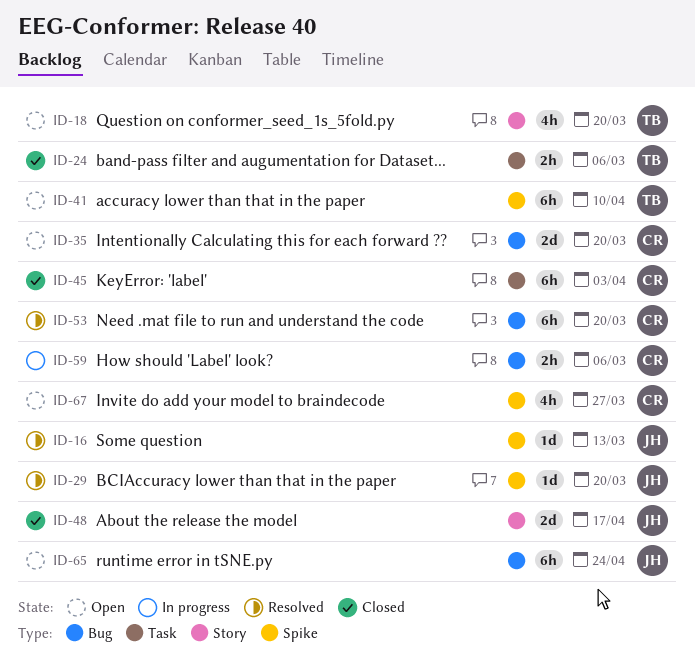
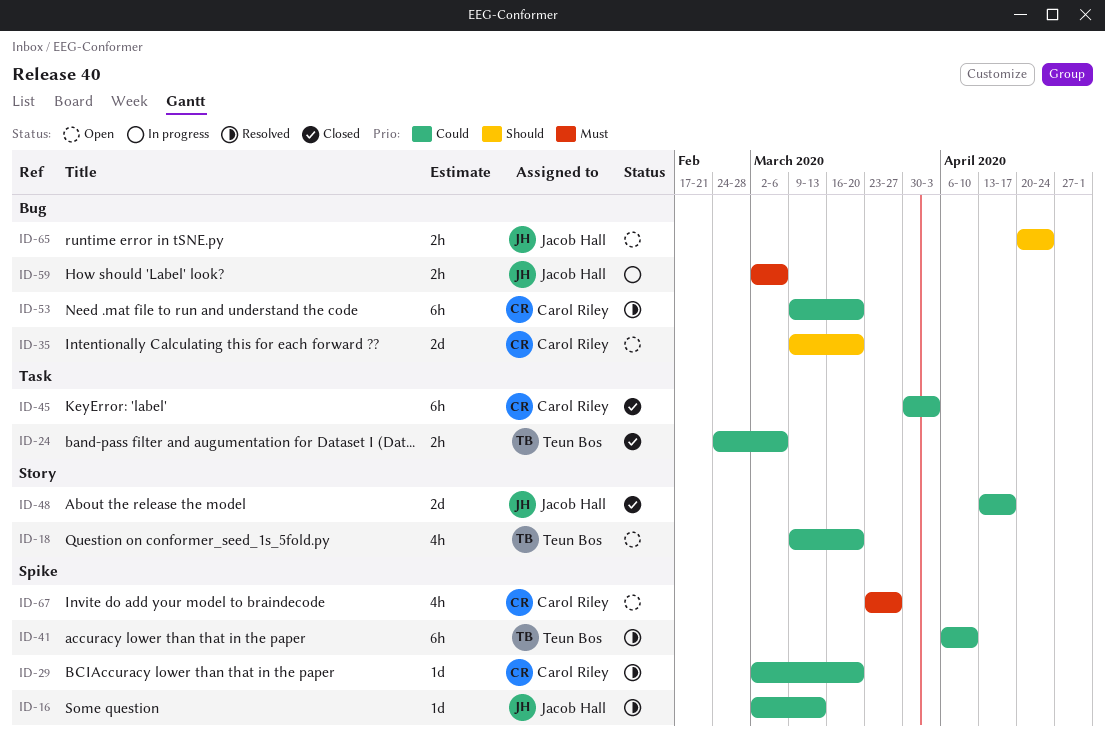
ID-29, owner: Jacob Hall -> Carol Riley
ID-41, status: Open -> Resolved
ID-59, owner: Carol Riley -> Jacob Hall
ID-65, estimate: 6h -> 2h

